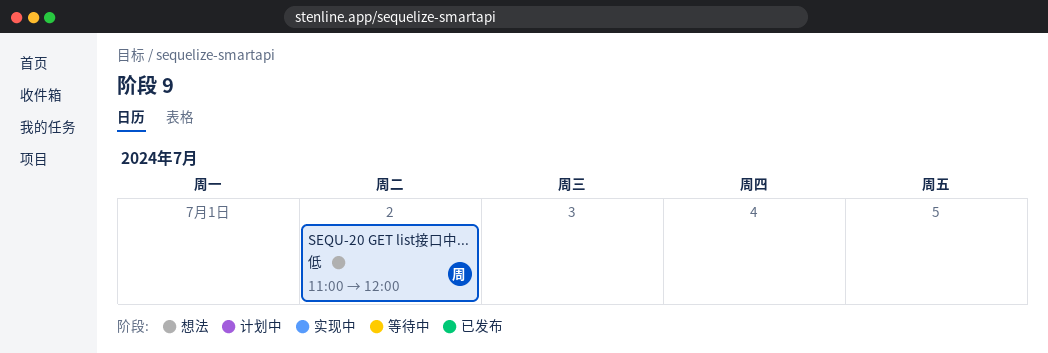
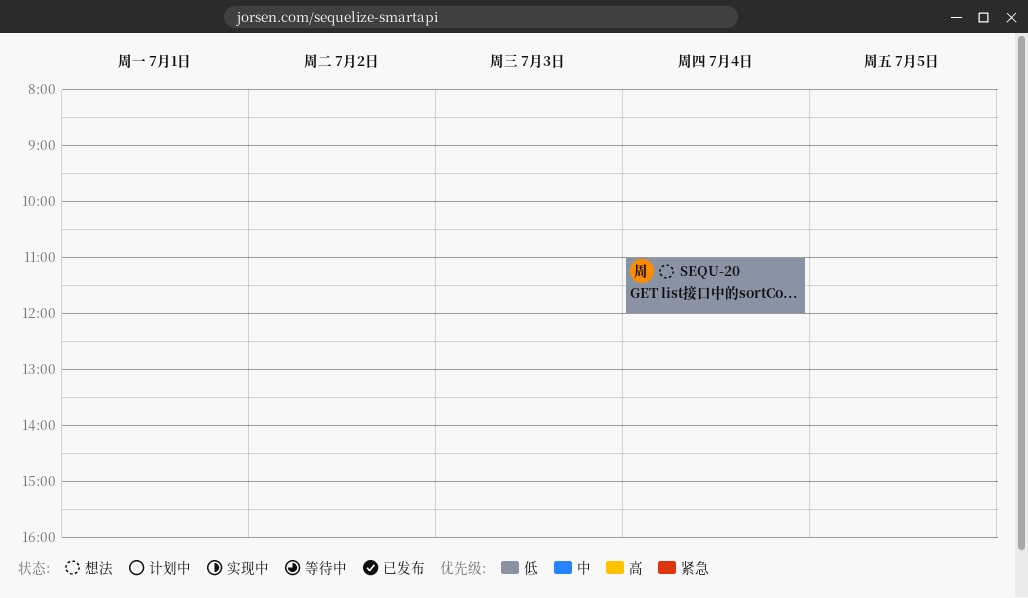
SEQU-20, day: Jul 2 -> Jul 4

